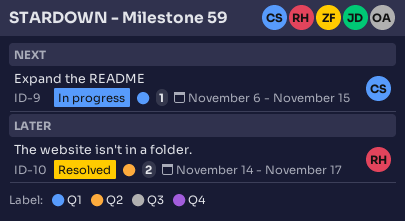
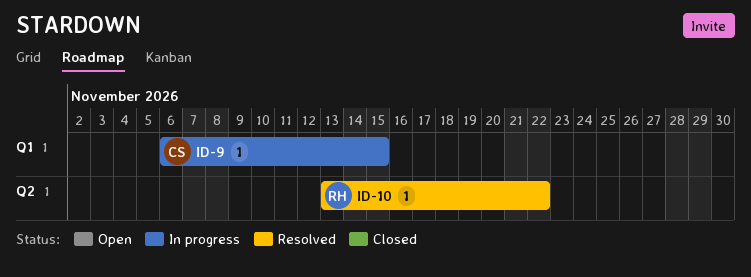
ID-10, estimate: 2 -> 1
ID-10, start: Nov 14 -> Nov 13
ID-10, due: Nov 17 -> Nov 22

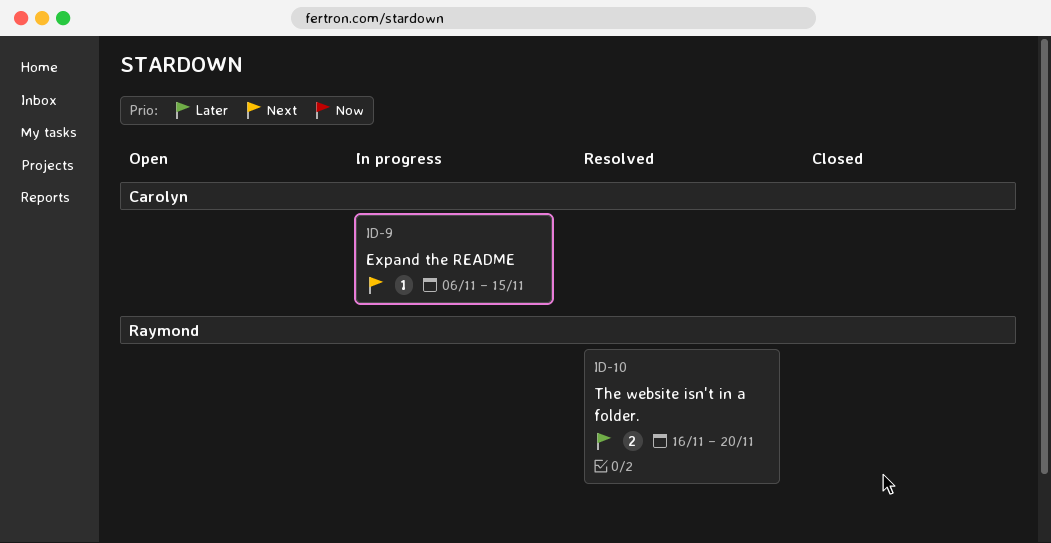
ID-10, estimate: 1 -> 2
ID-10, start: Nov 13 -> Nov 16
ID-10, due: Nov 22 -> Nov 20

